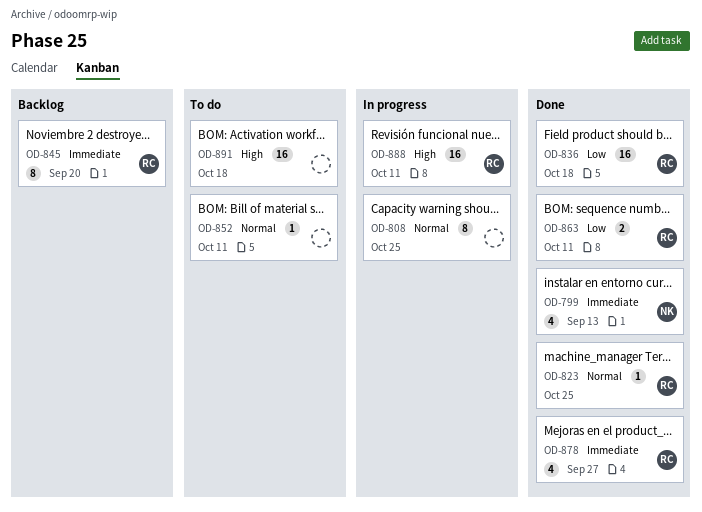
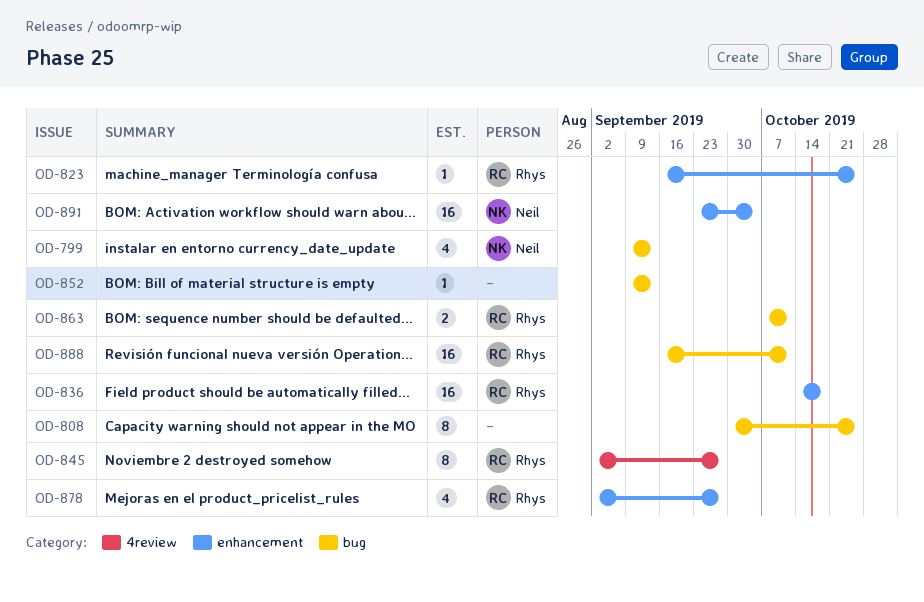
OD-845, due: Sep 20 -> Sep 27
OD-852, due: Oct 11 -> Sep 13
OD-891, owner: none -> Neil
OD-891, due: Oct 18 -> Oct 4

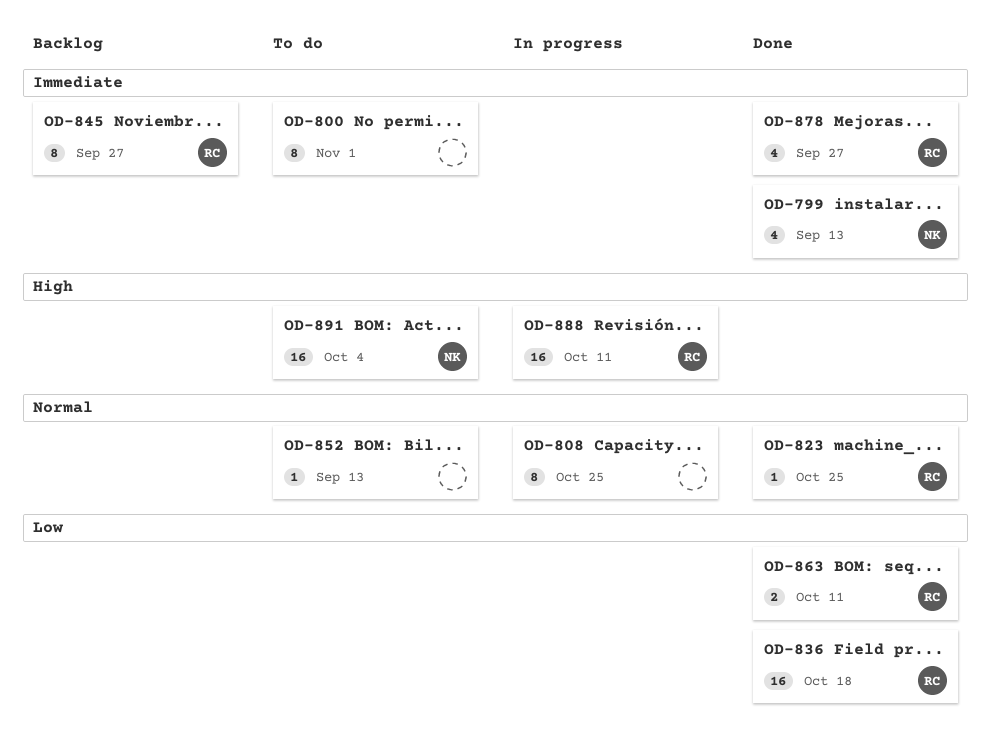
OD-800: none -> present

